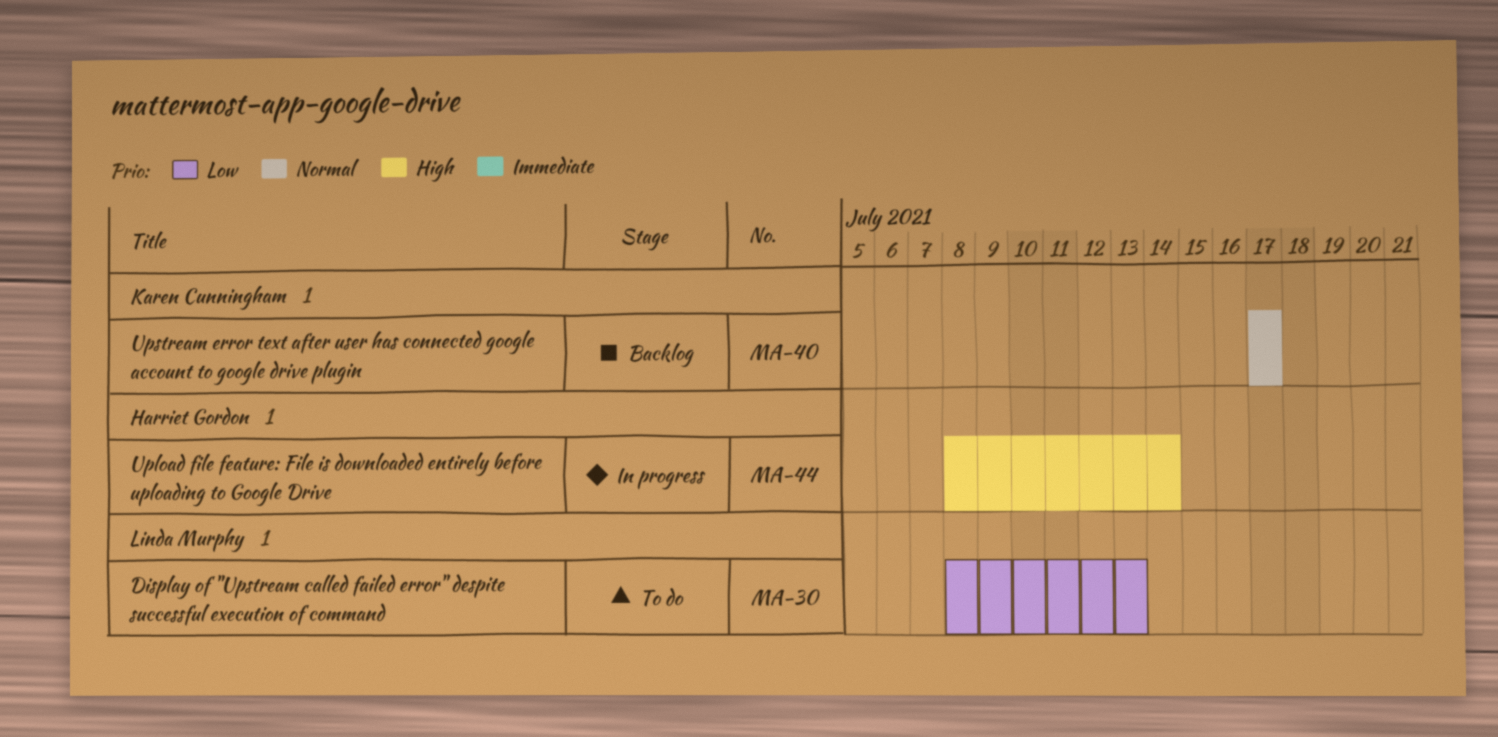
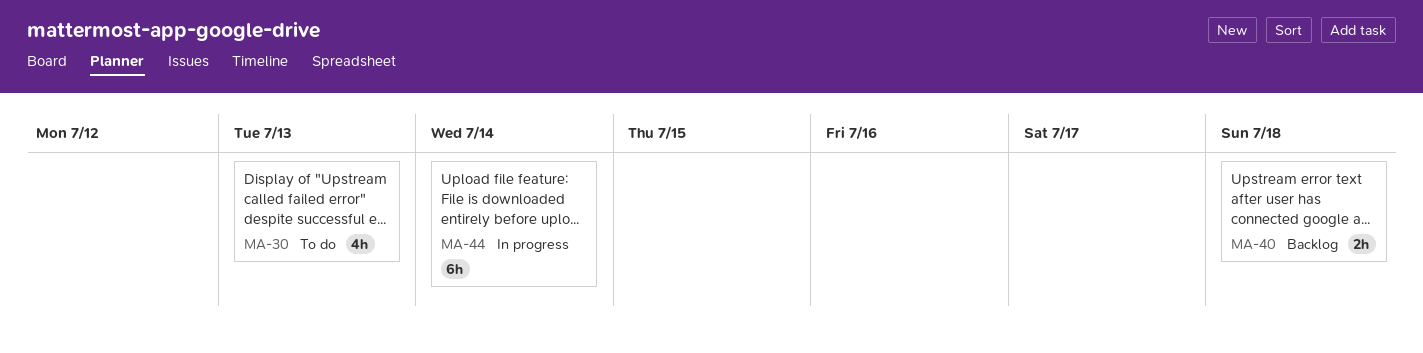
MA-40, due: Jul 17 -> Jul 18

